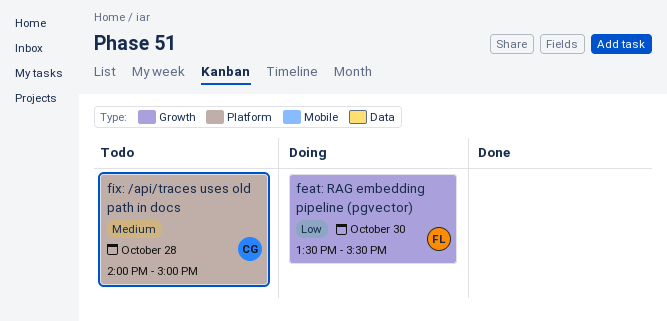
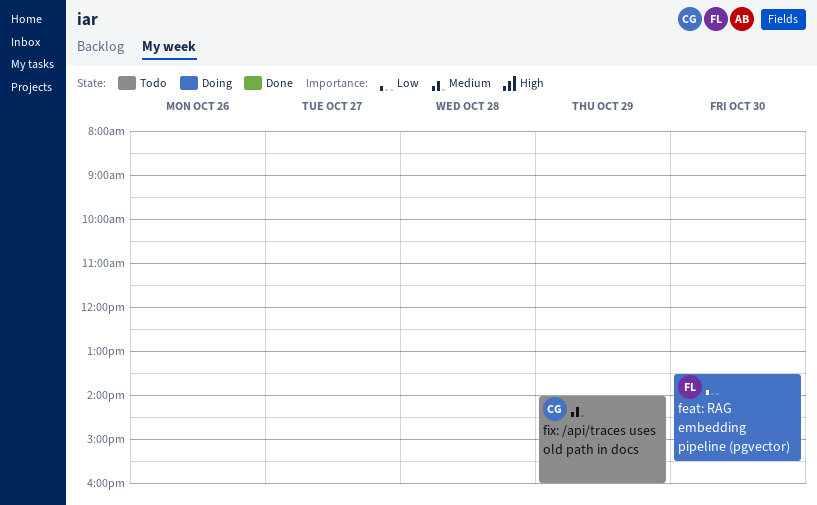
fix: /api/traces uses old path in docs, day: Oct 28 -> Oct 29
fix: /api/traces uses old path in docs, ends: 15:00 -> 16:00

